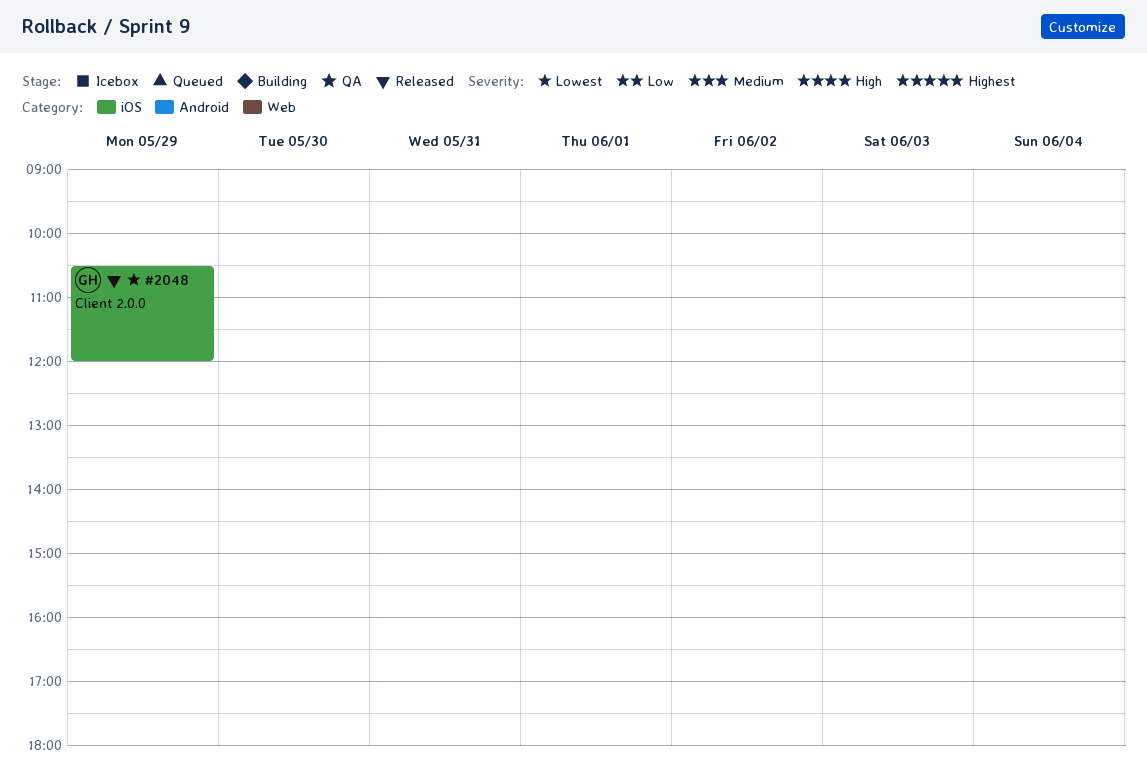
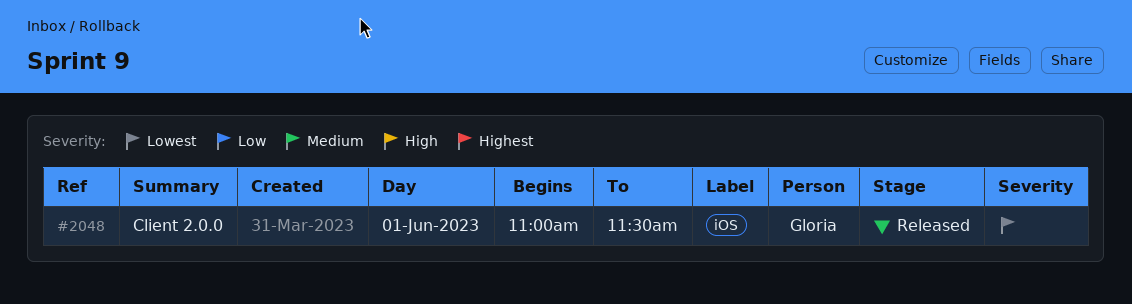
#2048, day: May 29 -> Jun 1
#2048, begins: 10:30 -> 11:00
#2048, ends: 12:00 -> 11:30

